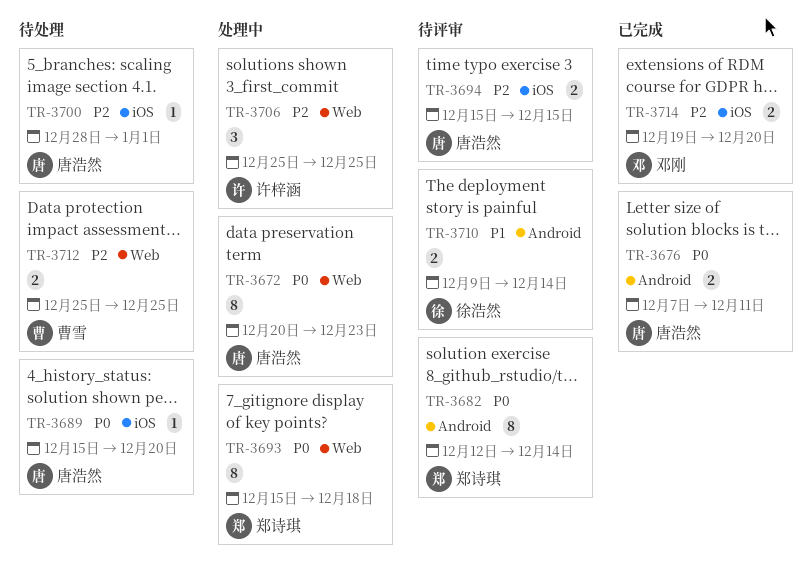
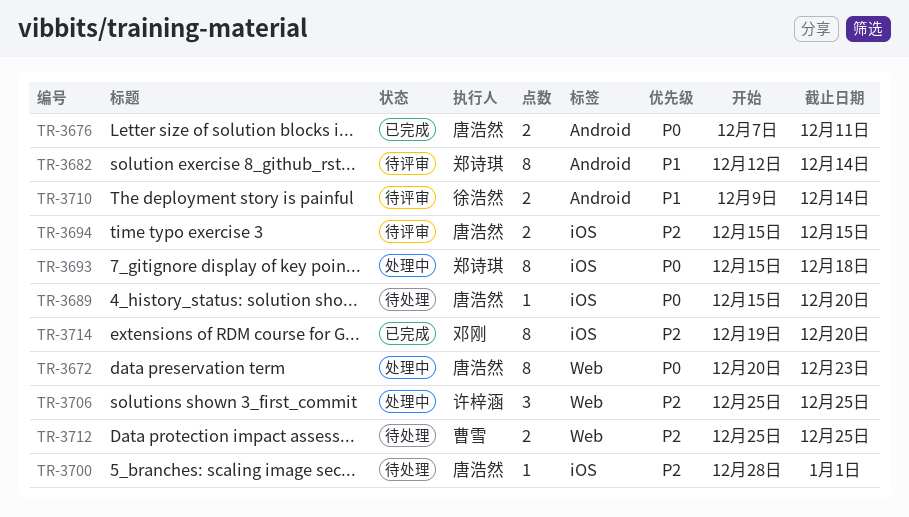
TR-3682, priority: P0 -> P1
TR-3693, label: Web -> iOS
TR-3714, estimate: 2 -> 8

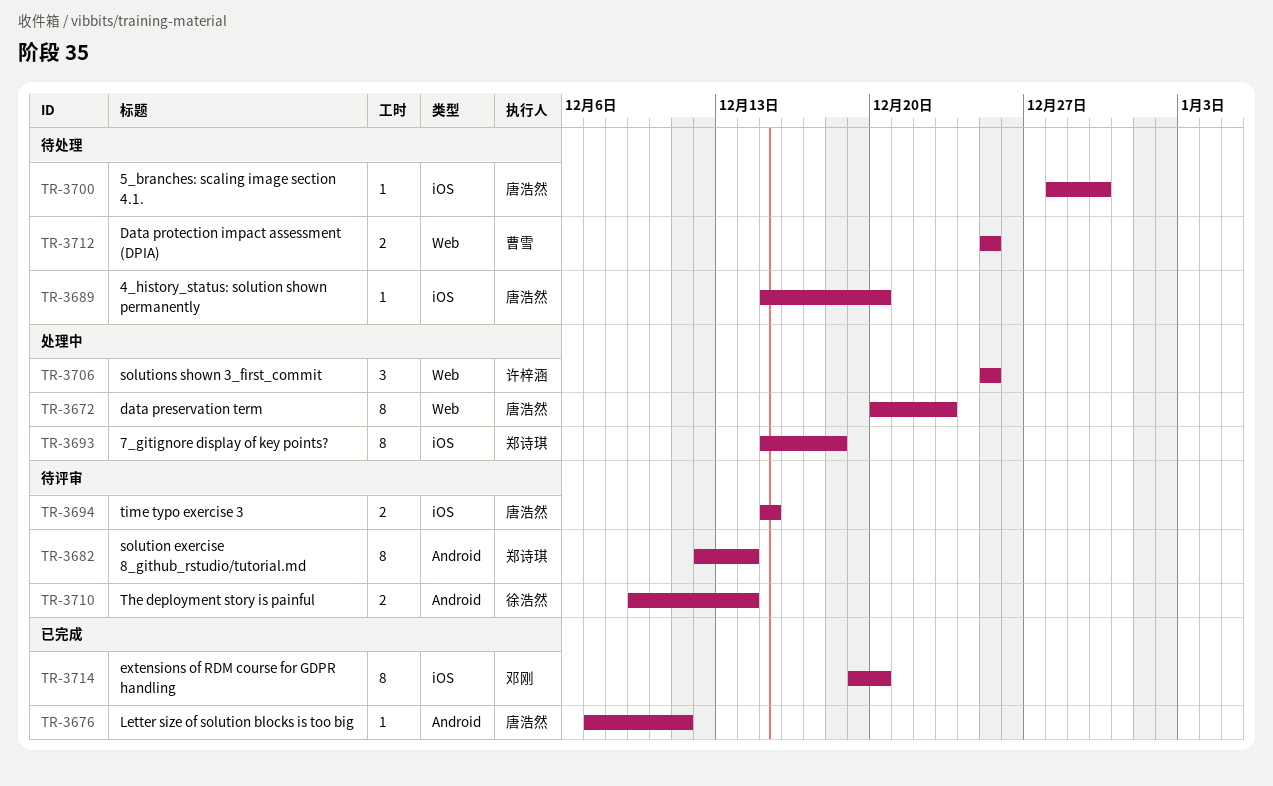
TR-3676, estimate: 2 -> 1
TR-3700, due: Jan 1 -> Dec 30

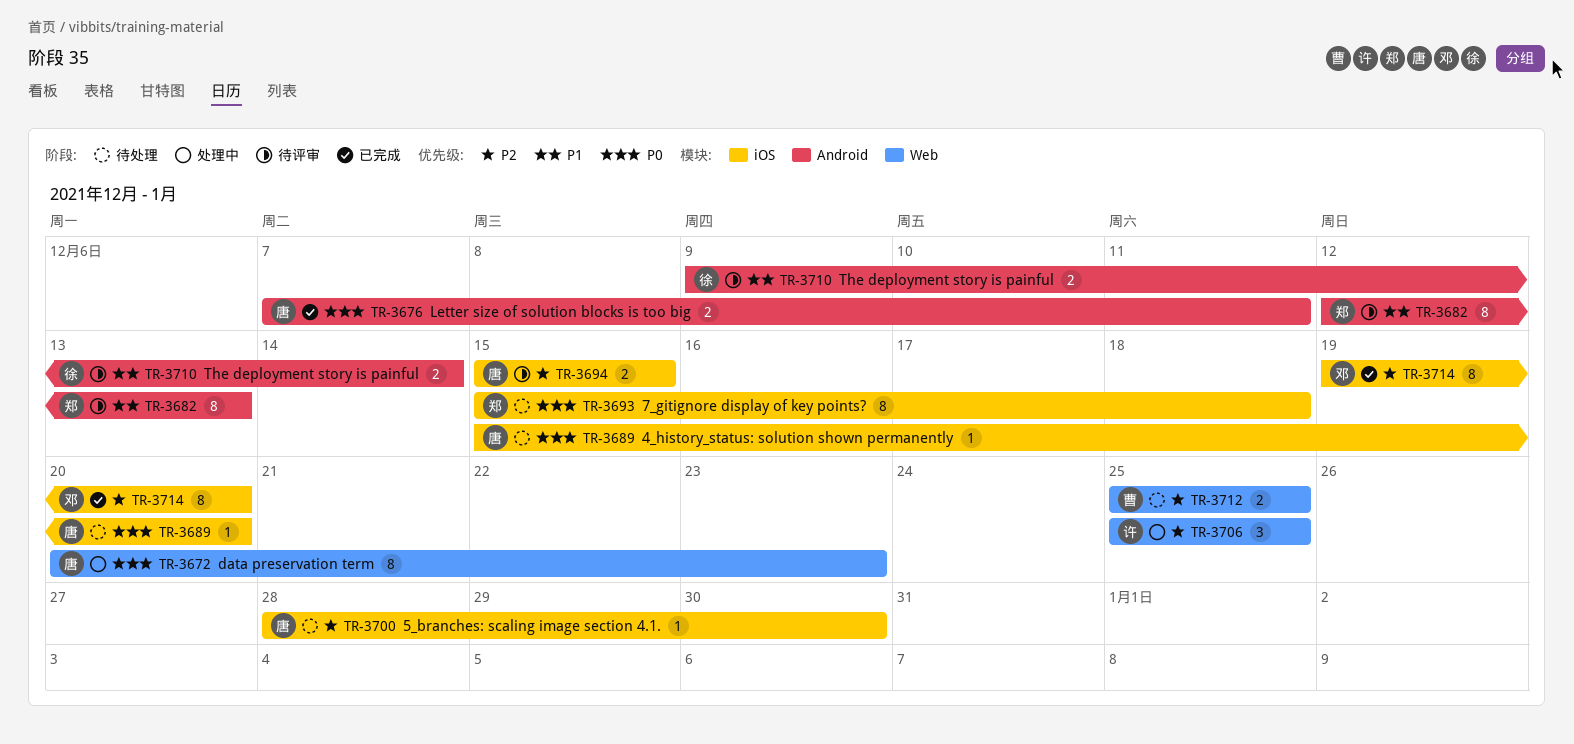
TR-3676, estimate: 1 -> 2
TR-3682, due: Dec 14 -> Dec 13
TR-3693, status: 处理中 -> 待处理

